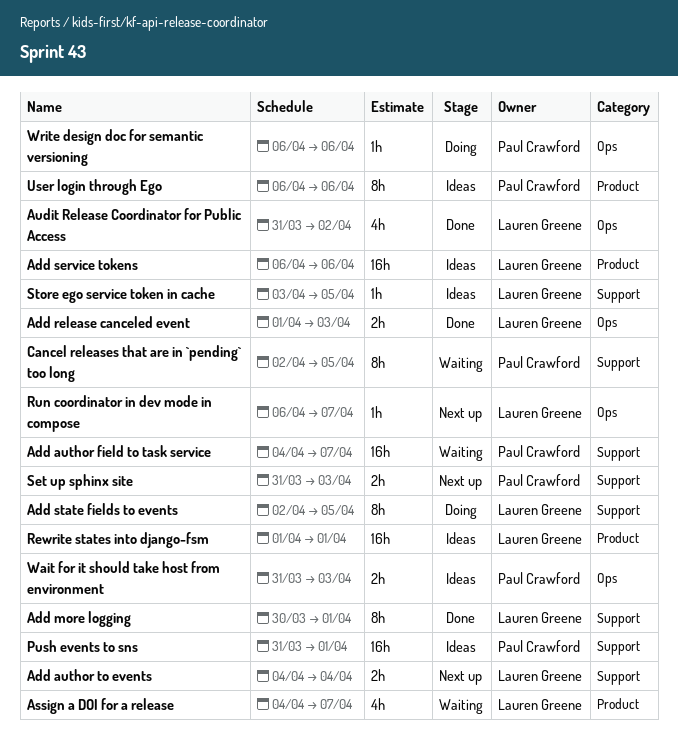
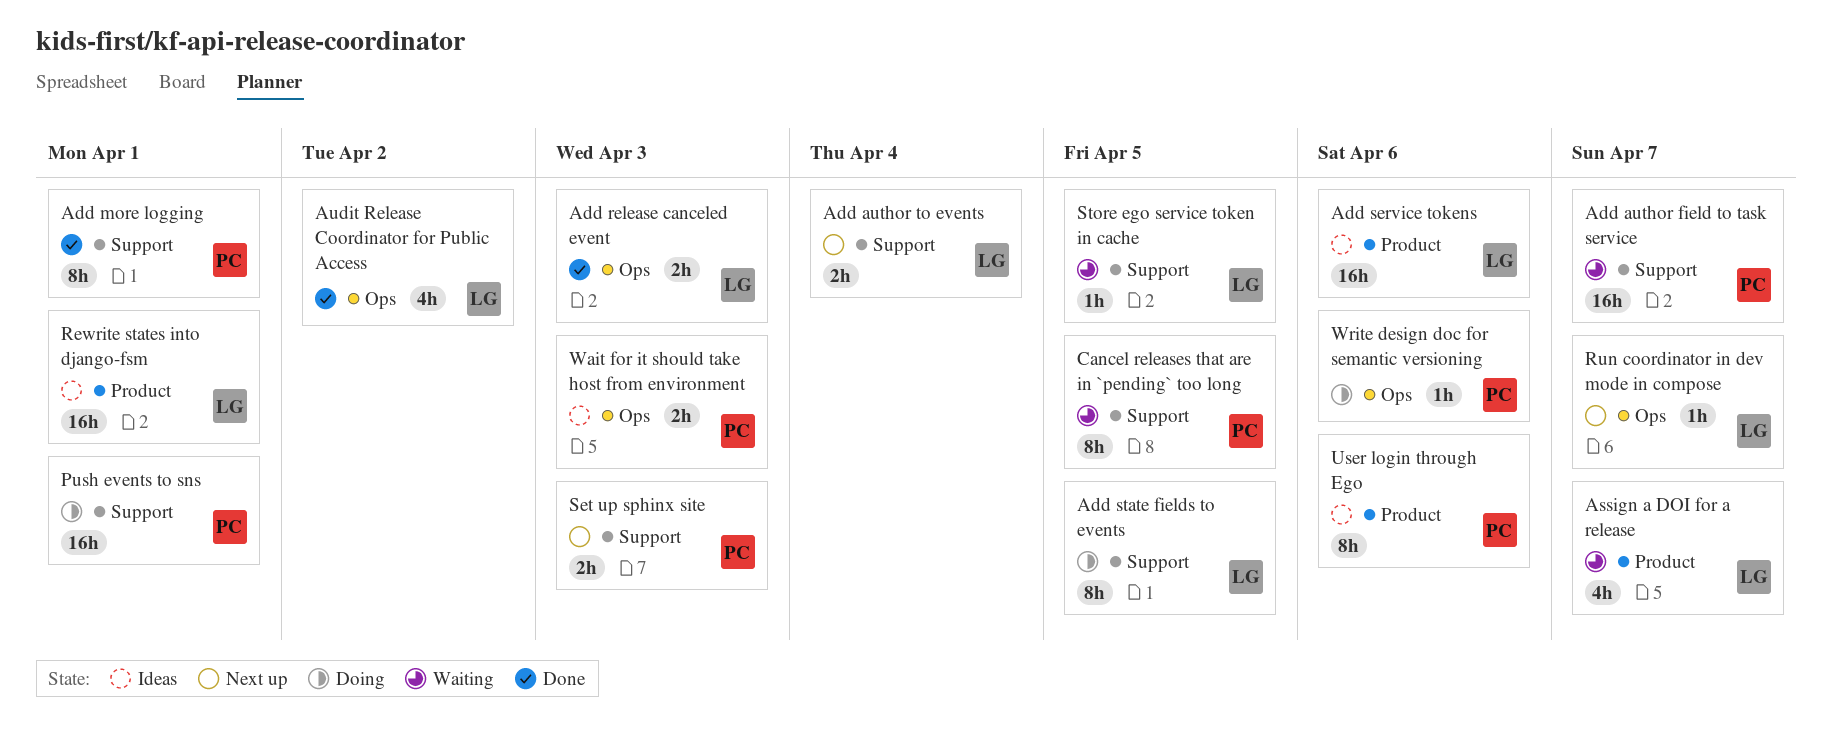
Add more logging, owner: Lauren Greene -> Paul Crawford
Push events to sns, status: Ideas -> Doing
Store ego service token in cache, status: Ideas -> Waiting

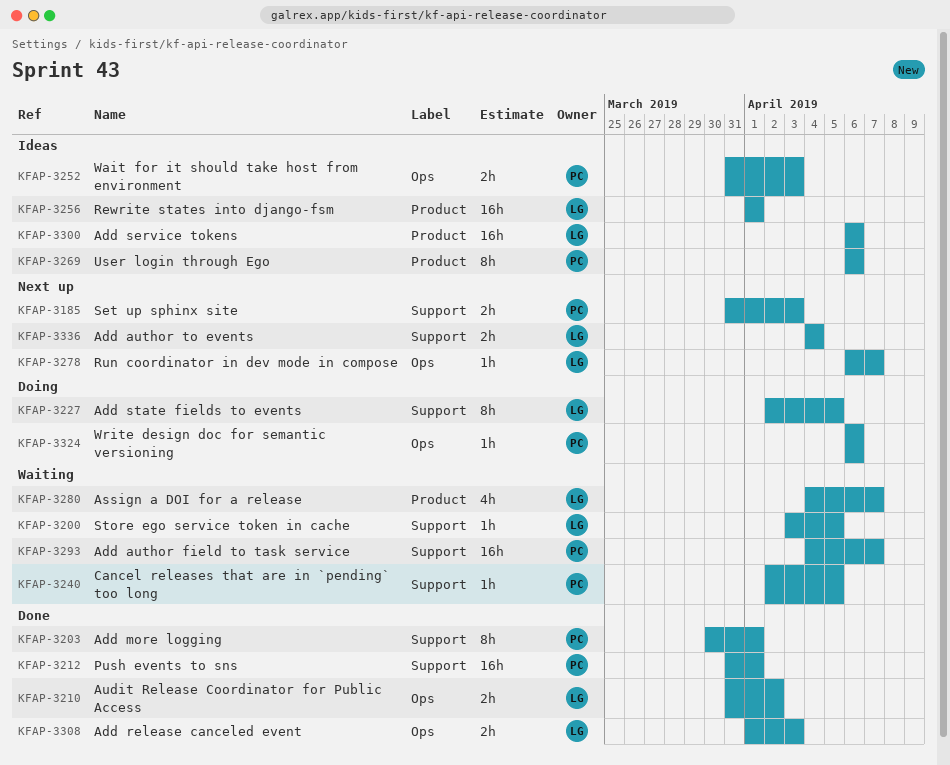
Audit Release Coordinator for Public Access, estimate: 4h -> 2h
Cancel releases that are in `pending` too long, estimate: 8h -> 1h
Push events to sns, status: Doing -> Done

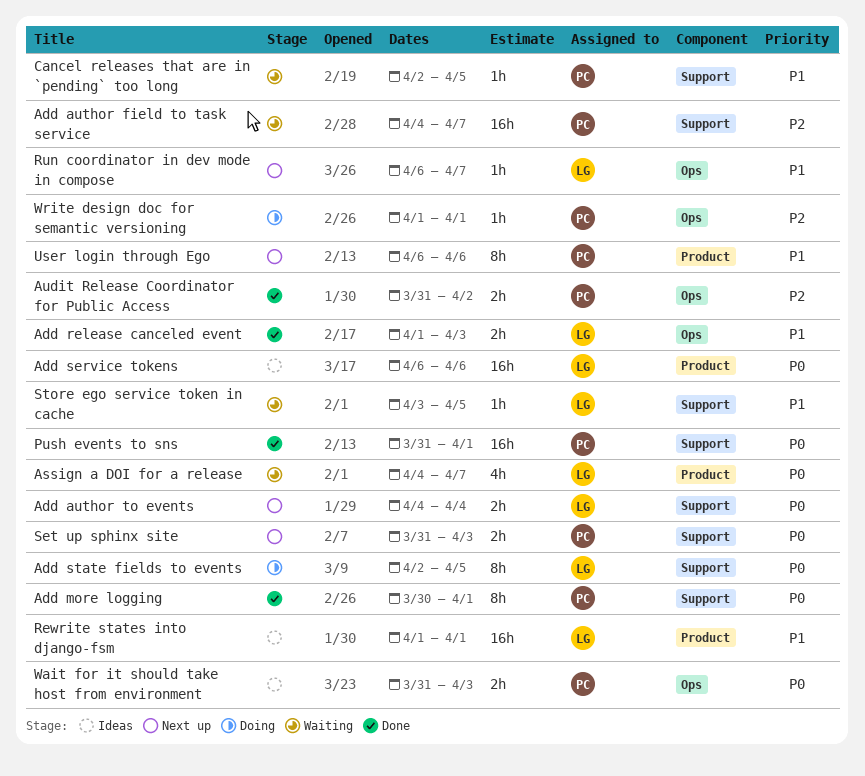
Audit Release Coordinator for Public Access, owner: LG -> PC
User login through Ego, status: Ideas -> Next up
Write design doc for semantic versioning, start: Apr 6 -> Apr 1
Write design doc for semantic versioning, due: Apr 6 -> Apr 1

